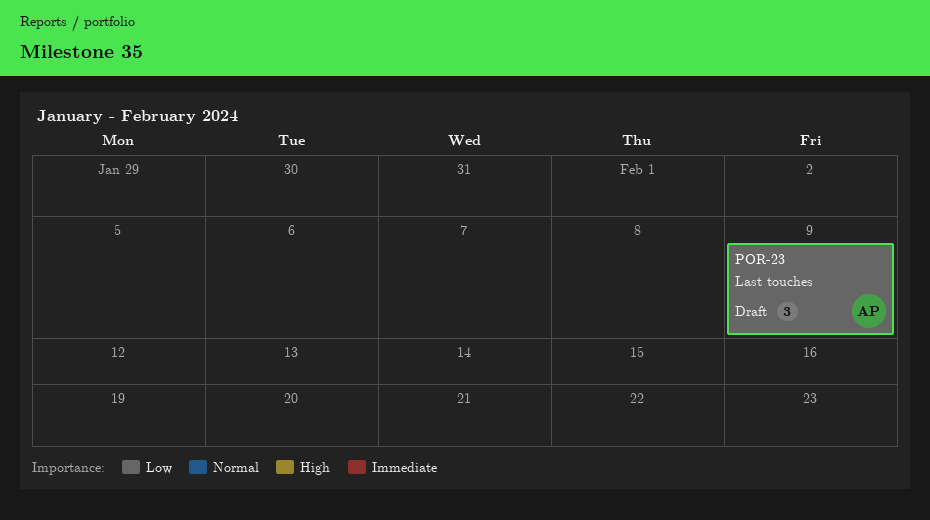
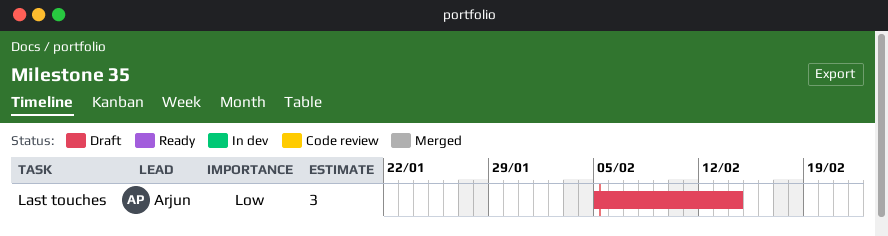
Last touches, due: Feb 9 -> Feb 14

